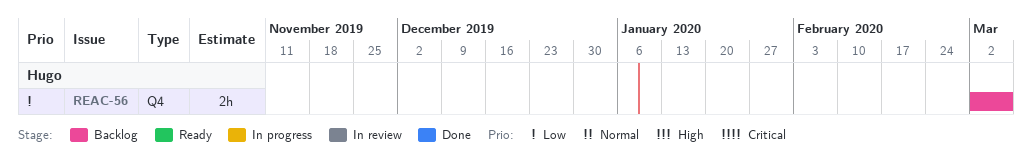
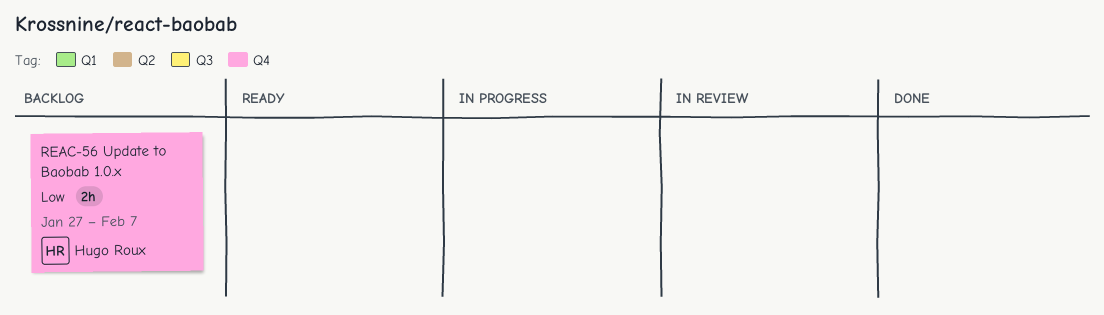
REAC-56, start: Mar 2 -> Jan 27
REAC-56, due: Mar 6 -> Feb 7

